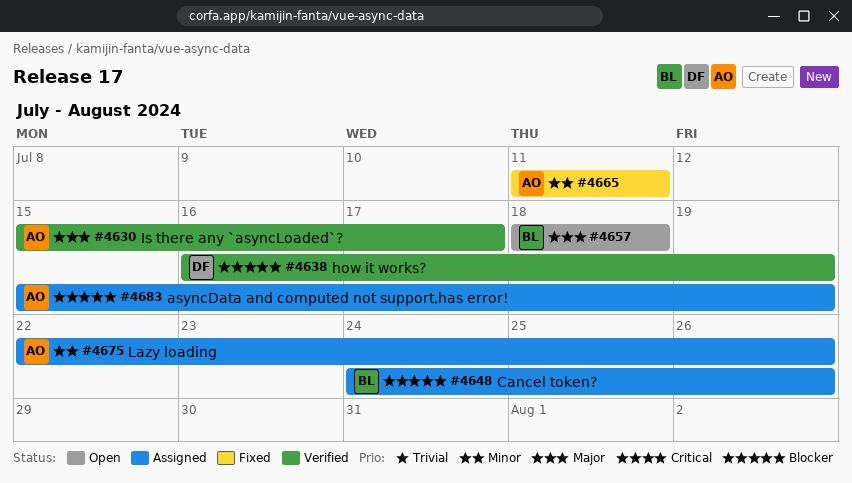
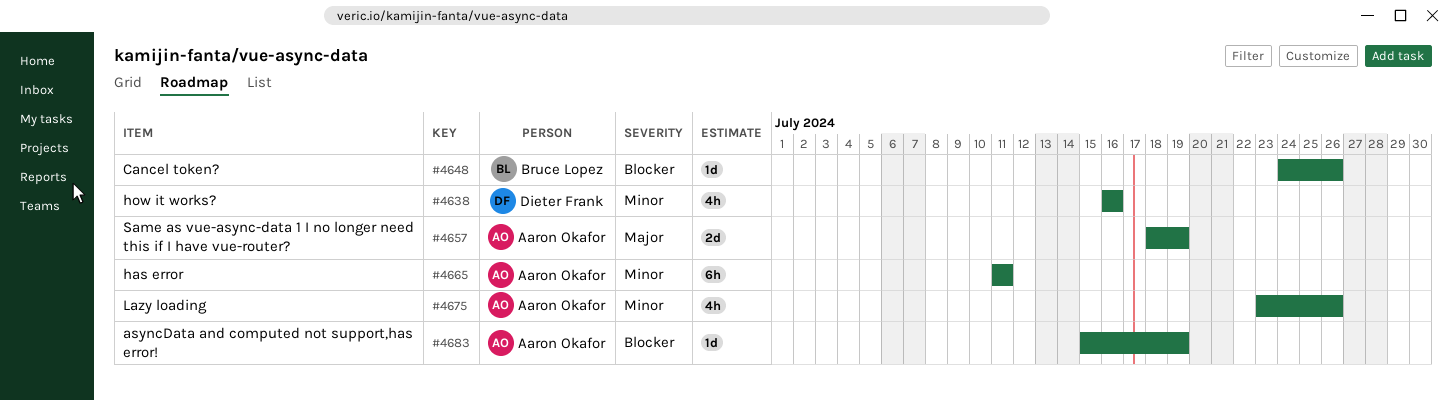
#4630: present -> none
#4638, priority: Blocker -> Minor
#4638, due: Jul 19 -> Jul 16
#4657, owner: Bruce Lopez -> Aaron Okafor
#4657, due: Jul 18 -> Jul 19
#4675, start: Jul 22 -> Jul 23

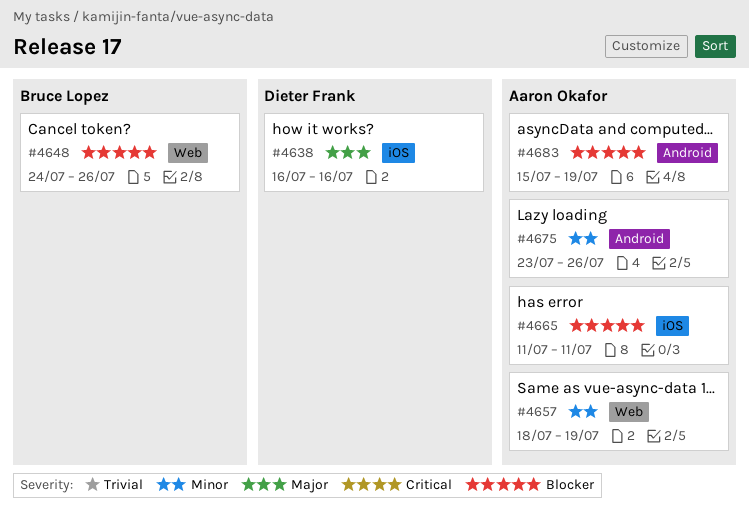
#4638, priority: Minor -> Major
#4657, priority: Major -> Minor
#4665, priority: Minor -> Blocker

